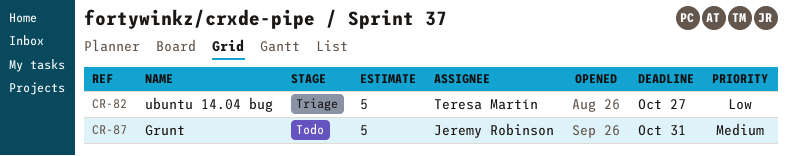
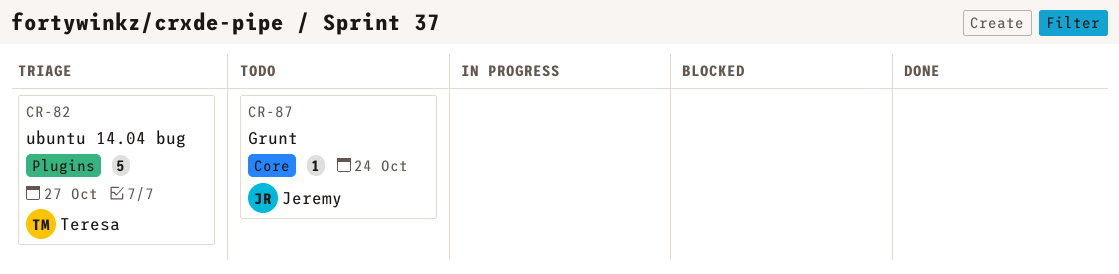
CR-87, estimate: 5 -> 1
CR-87, due: Oct 31 -> Oct 24

